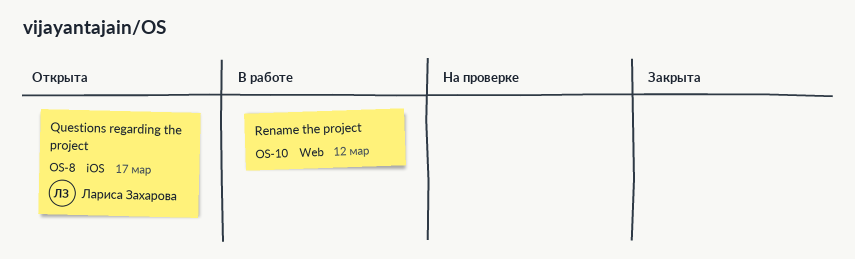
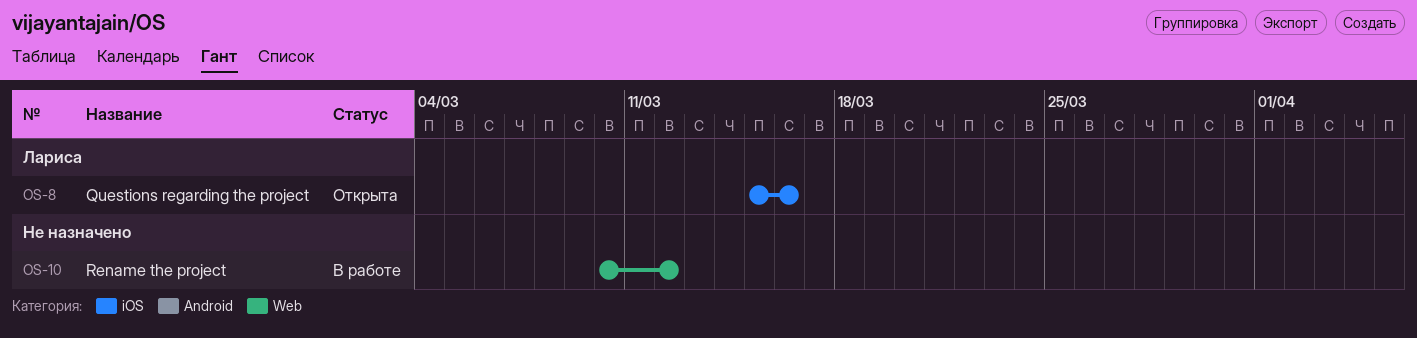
OS-8, due: Mar 17 -> Mar 16

